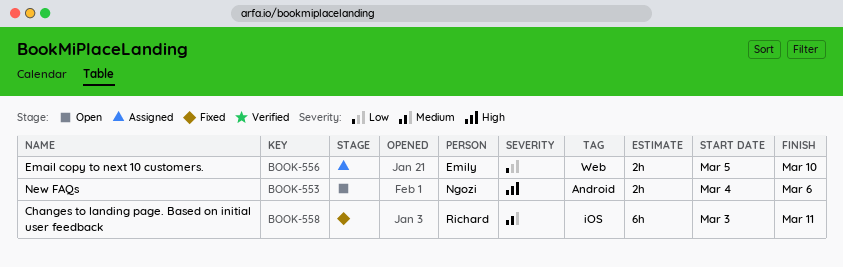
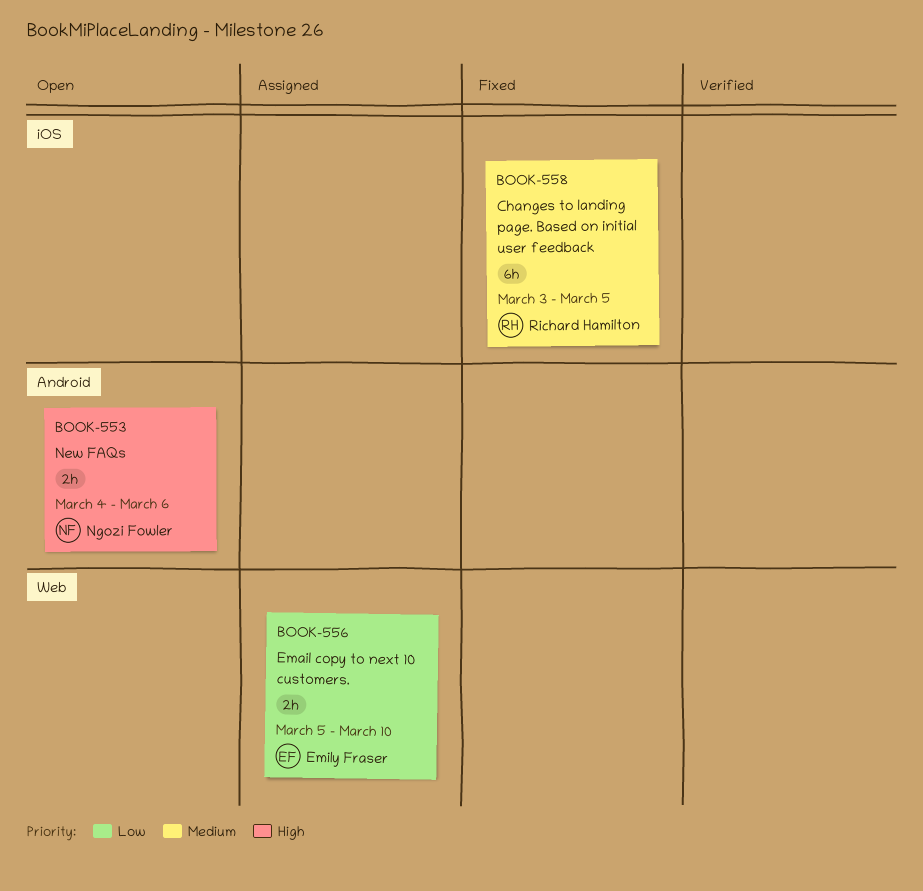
BOOK-558, due: Mar 11 -> Mar 5

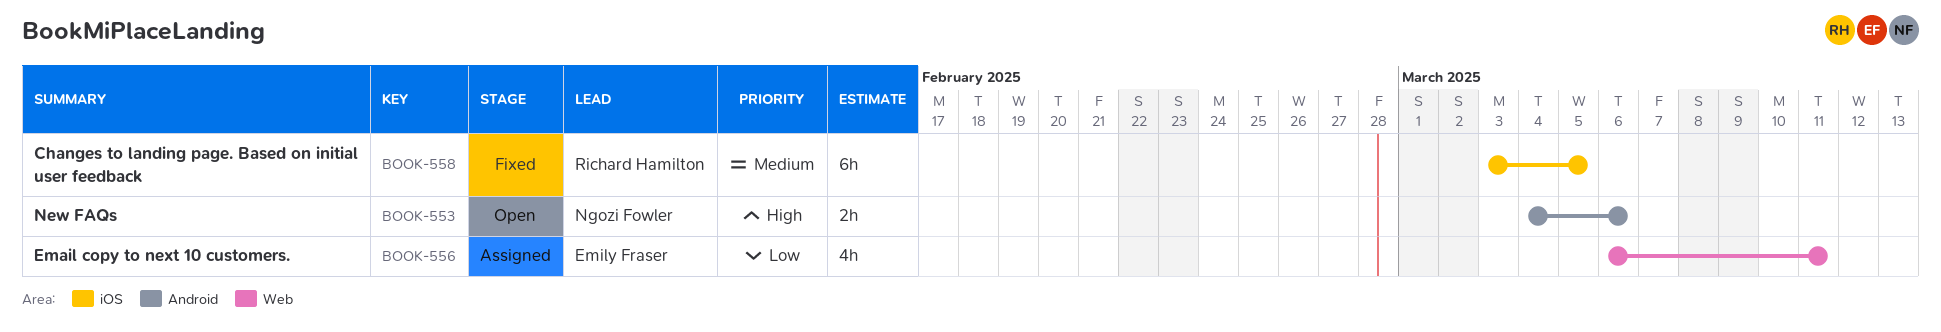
BOOK-556, estimate: 2h -> 4h
BOOK-556, start: Mar 5 -> Mar 6
BOOK-556, due: Mar 10 -> Mar 11

